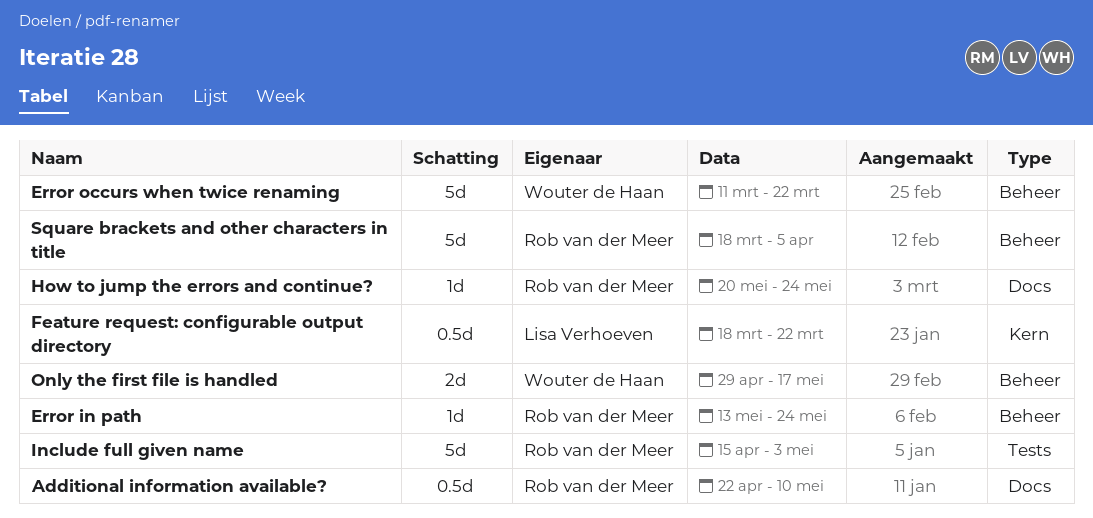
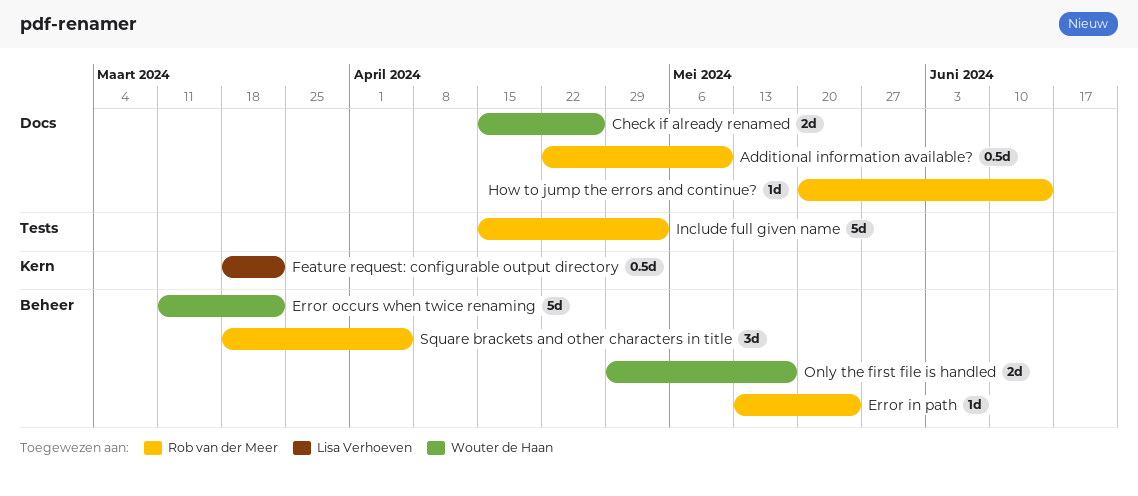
Check if already renamed: none -> present
How to jump the errors and continue?, due: May 24 -> Jun 14
Square brackets and other characters in title, estimate: 5d -> 3d

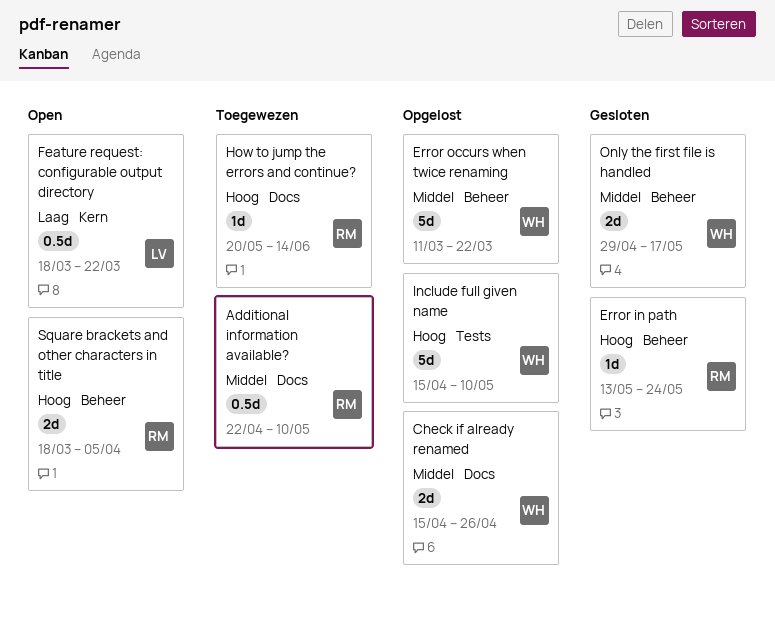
Include full given name, owner: Rob van der Meer -> Wouter de Haan
Include full given name, due: May 3 -> May 10
Square brackets and other characters in title, estimate: 3d -> 2d

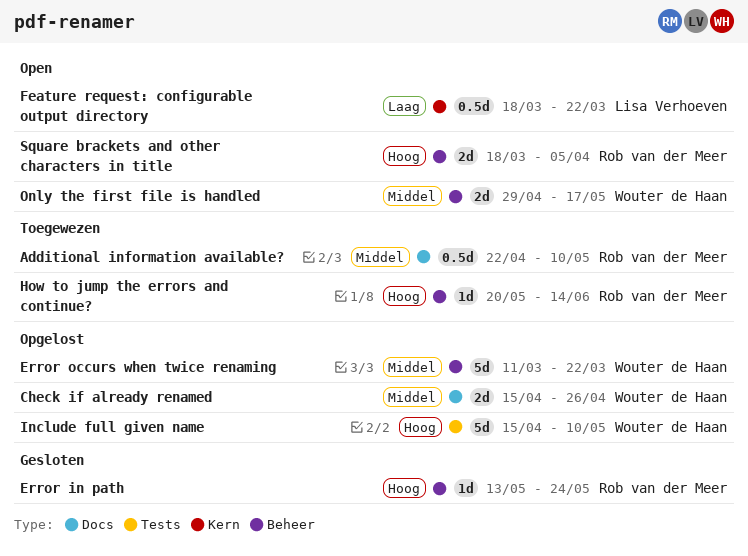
How to jump the errors and continue?, label: Docs -> Beheer
Only the first file is handled, status: Gesloten -> Open

